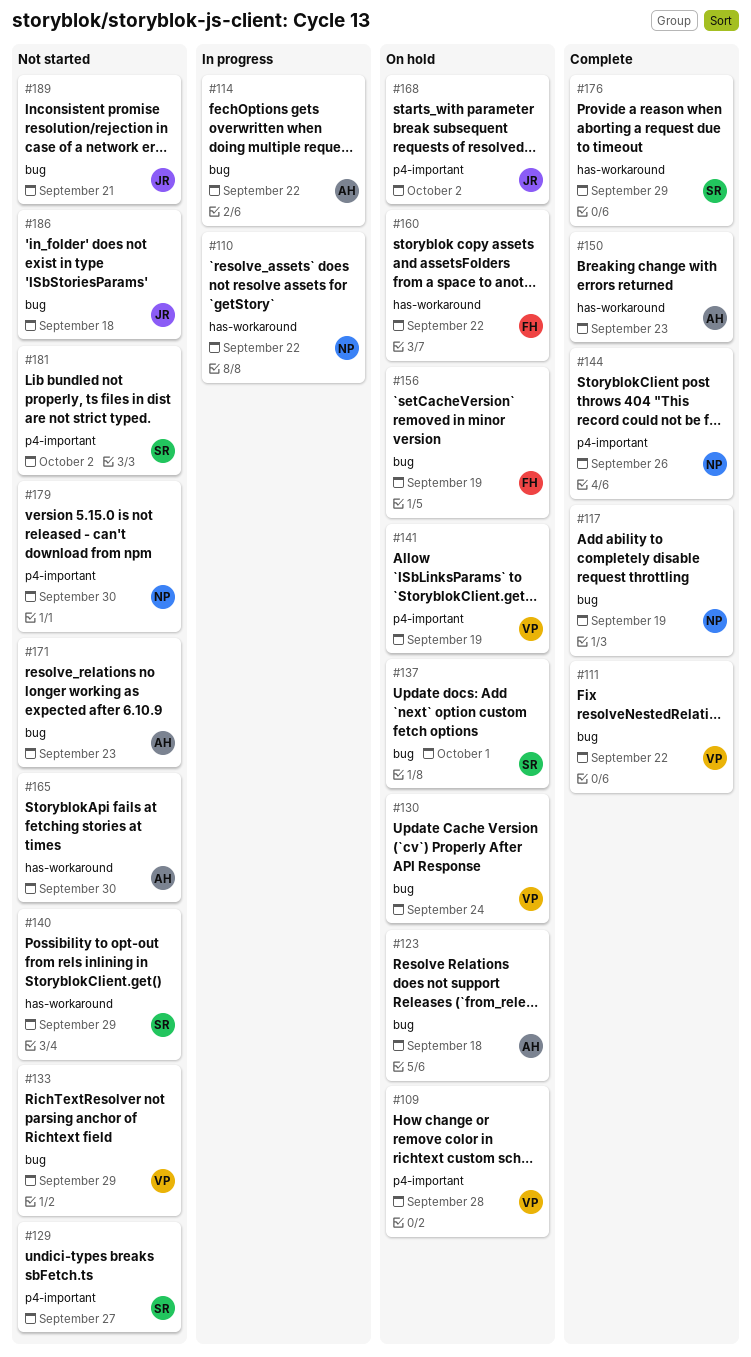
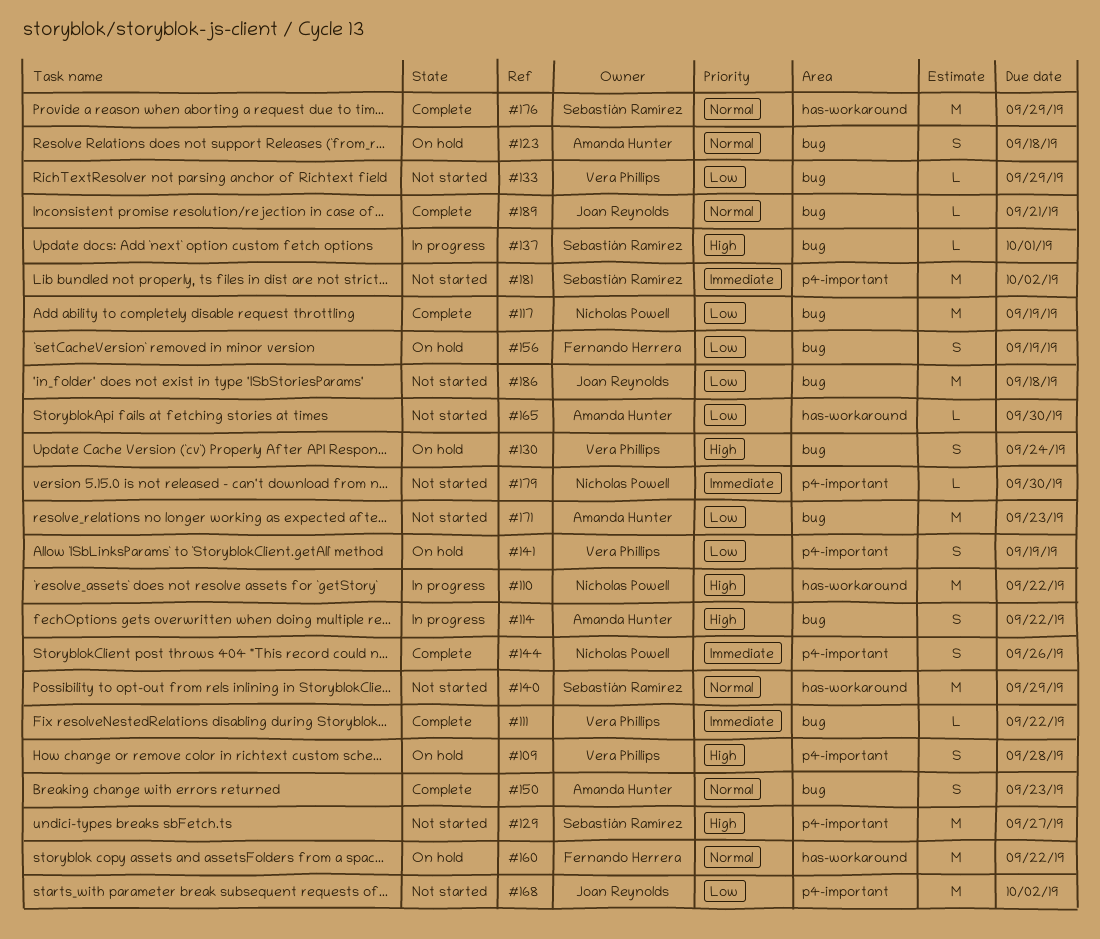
#137, status: On hold -> In progress
#150, label: has-workaround -> bug
#168, status: On hold -> Not started
#189, status: Not started -> Complete

